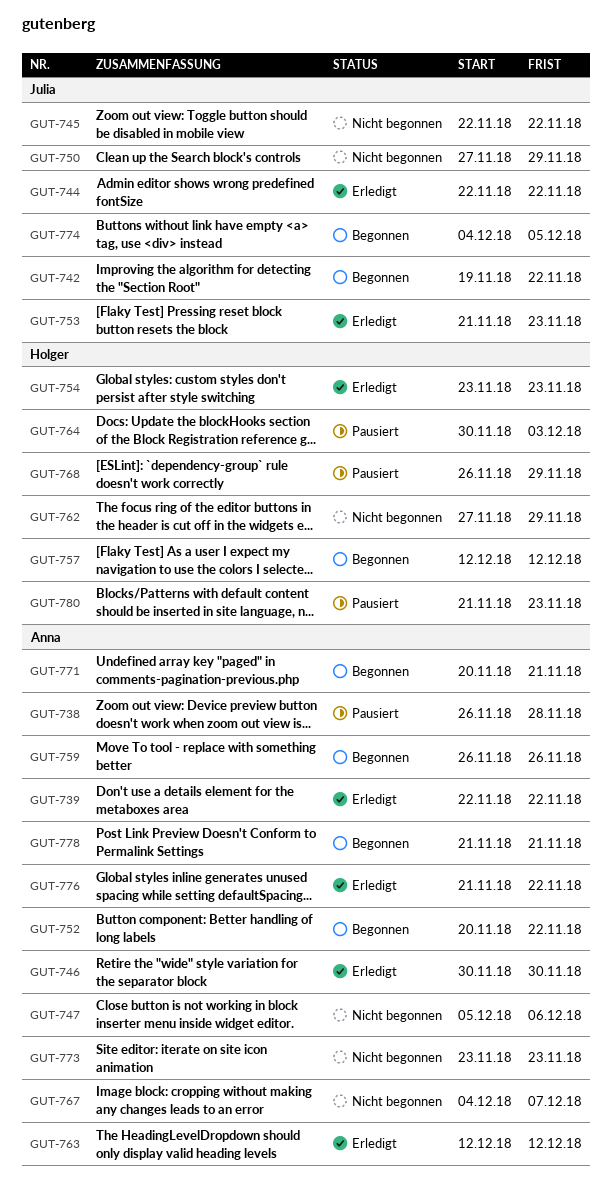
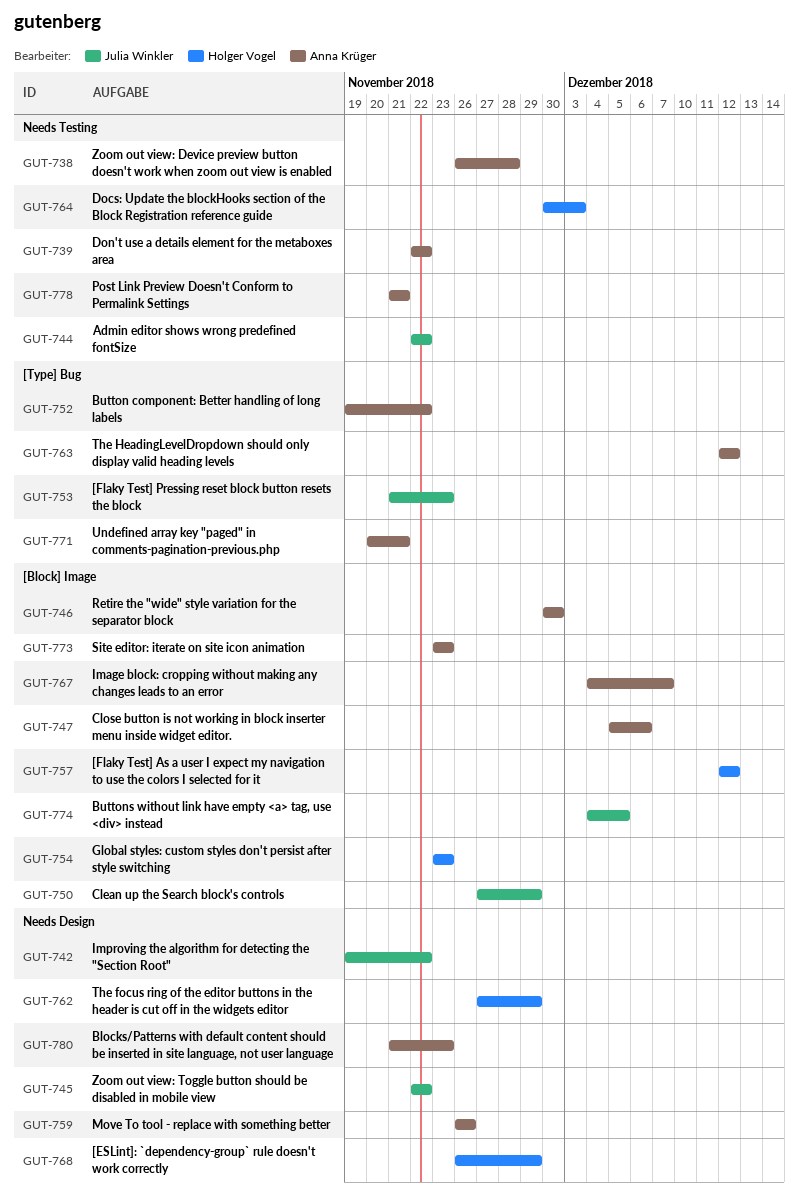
GUT-752, start: Nov 20 -> Nov 19
GUT-776: present -> none
GUT-780, owner: Holger Vogel -> Anna Krüger

